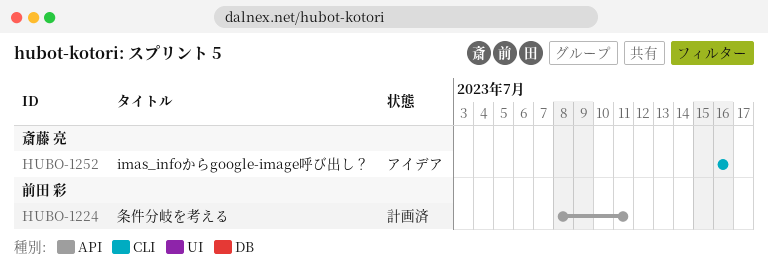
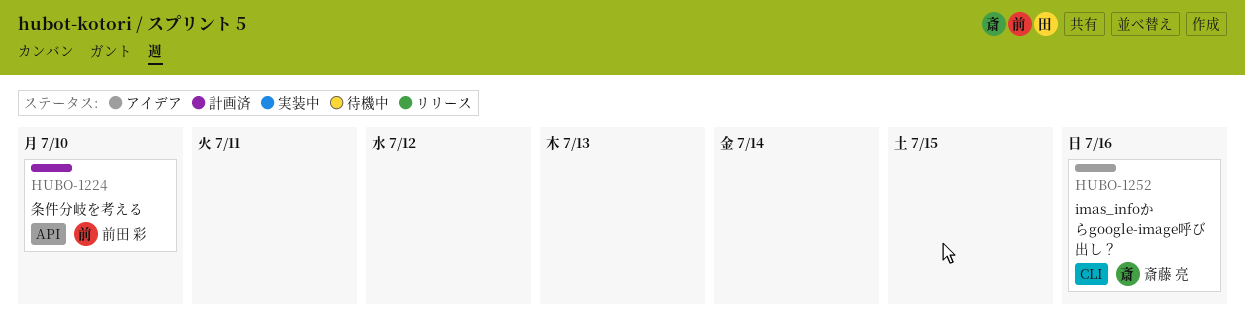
HUBO-1224, due: Jul 11 -> Jul 10

